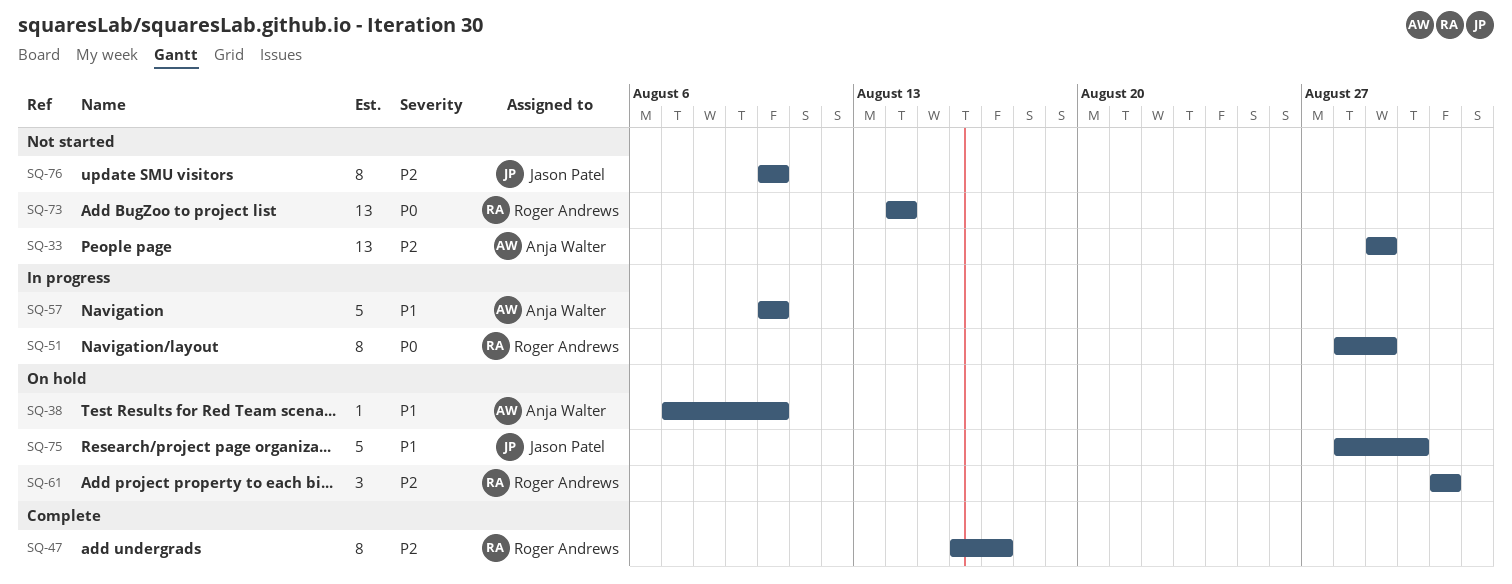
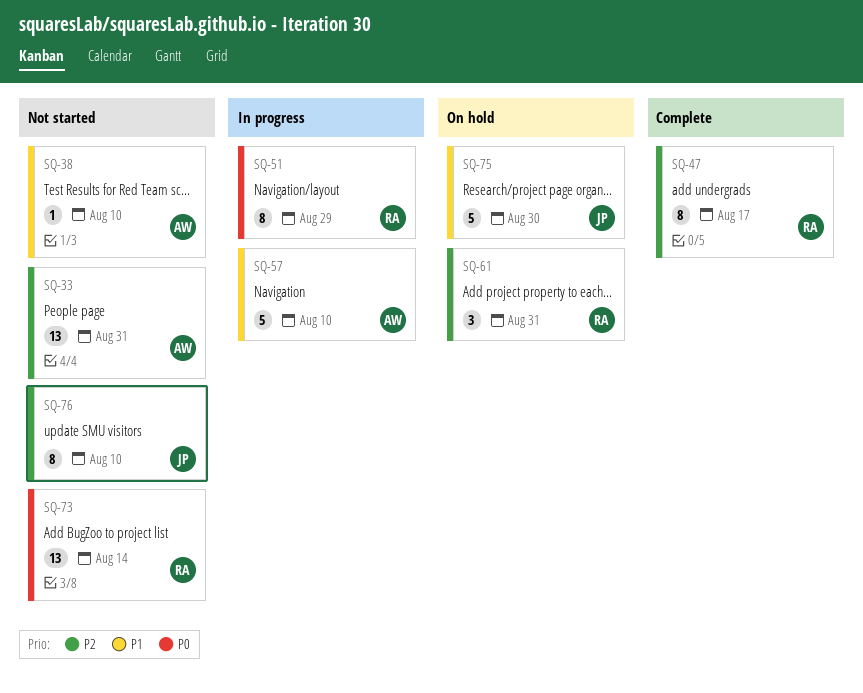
SQ-33, due: Aug 29 -> Aug 31
SQ-38, status: On hold -> Not started

